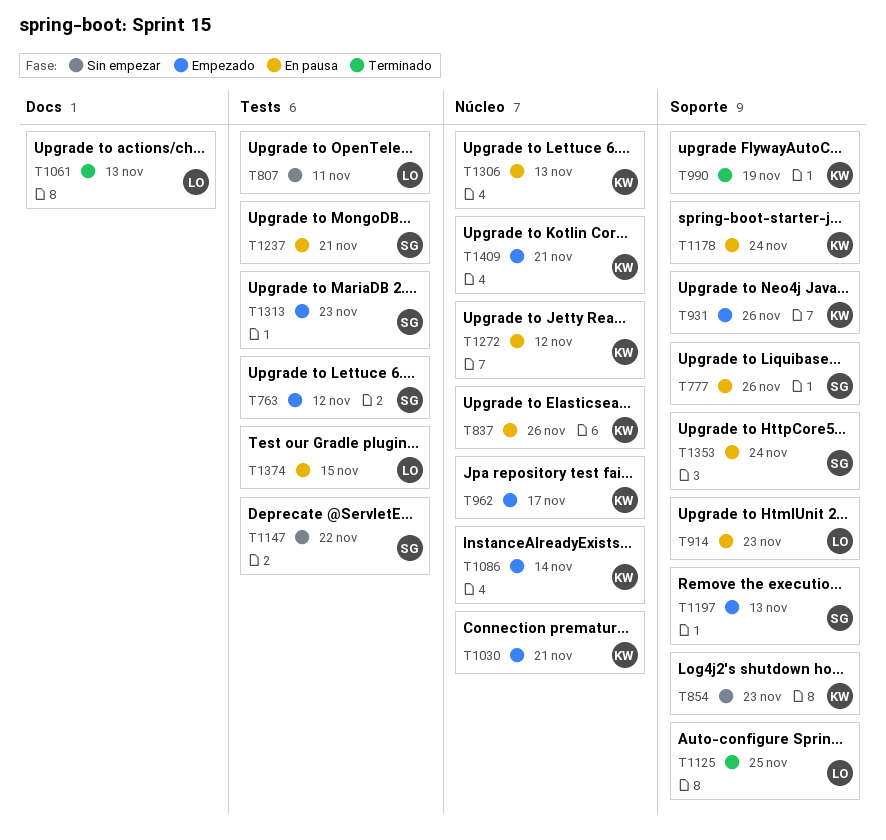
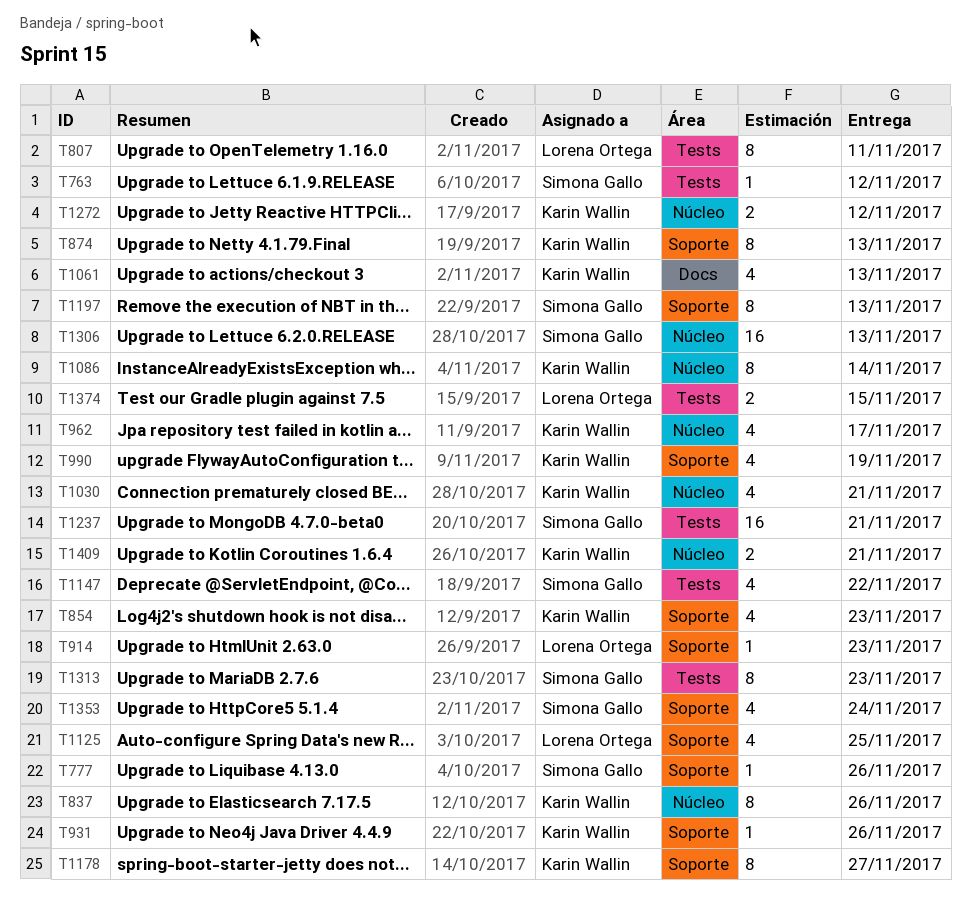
T874: none -> present
T1061, owner: Lorena Ortega -> Karin Wallin
T1178, due: Nov 24 -> Nov 27
T1306, owner: Karin Wallin -> Simona Gallo

